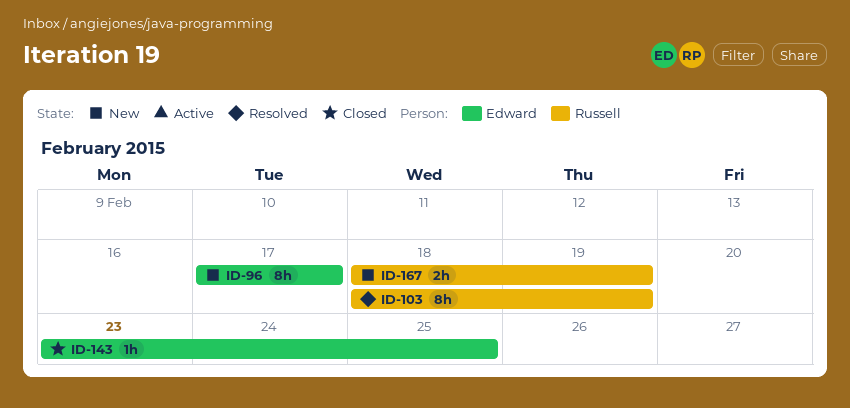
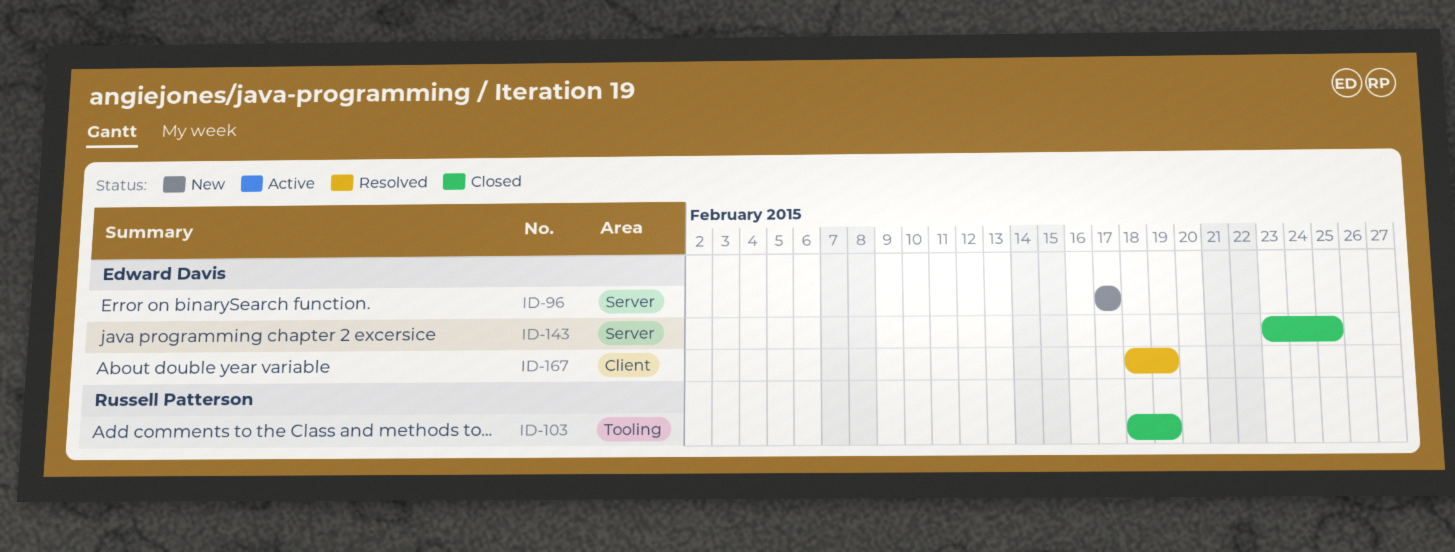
ID-103, status: Resolved -> Closed
ID-167, status: New -> Resolved
ID-167, owner: Russell Patterson -> Edward Davis

